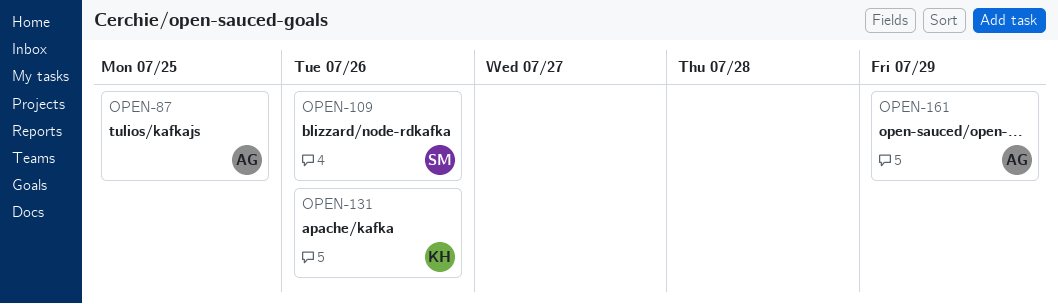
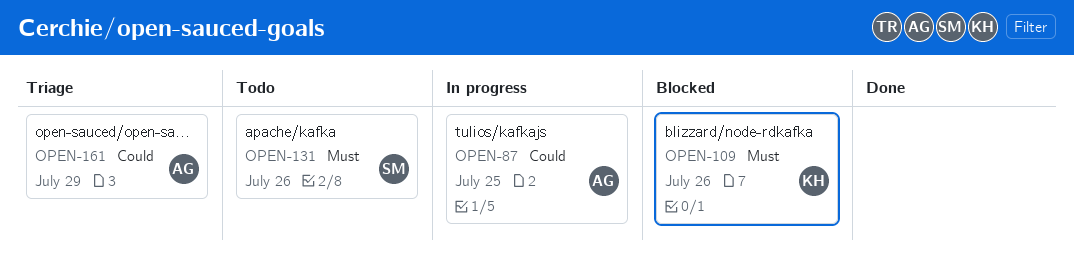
OPEN-109, owner: SM -> KH
OPEN-131, owner: KH -> SM

